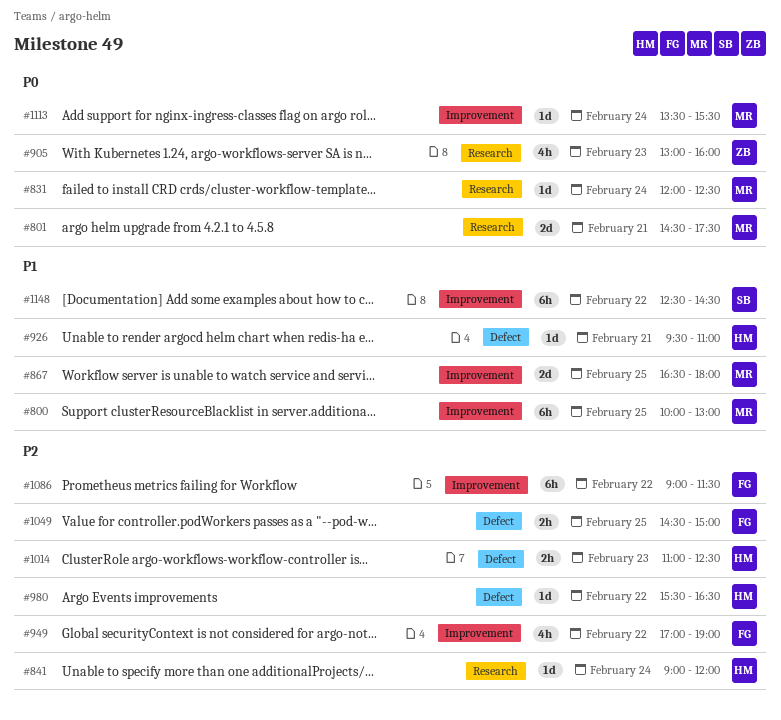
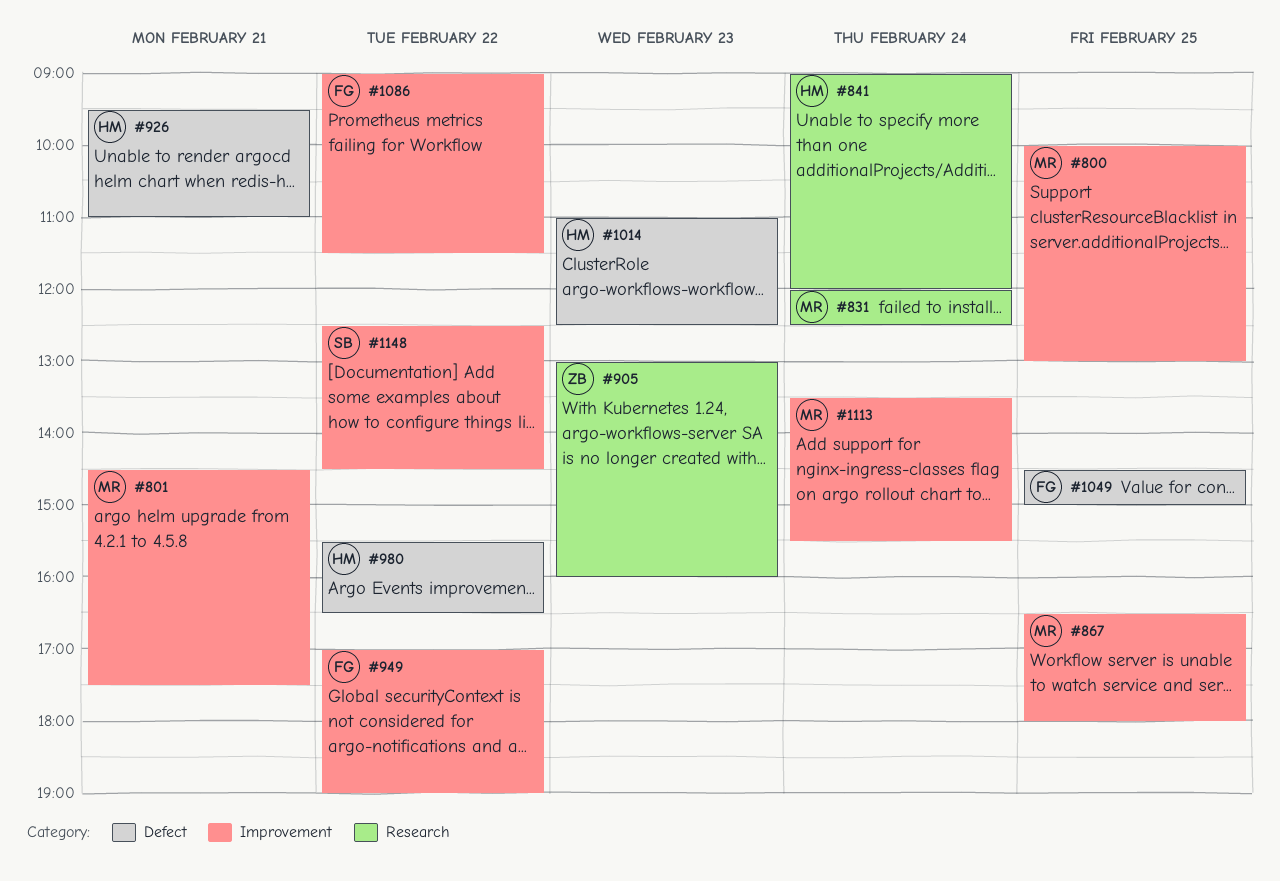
#801, label: Research -> Improvement

